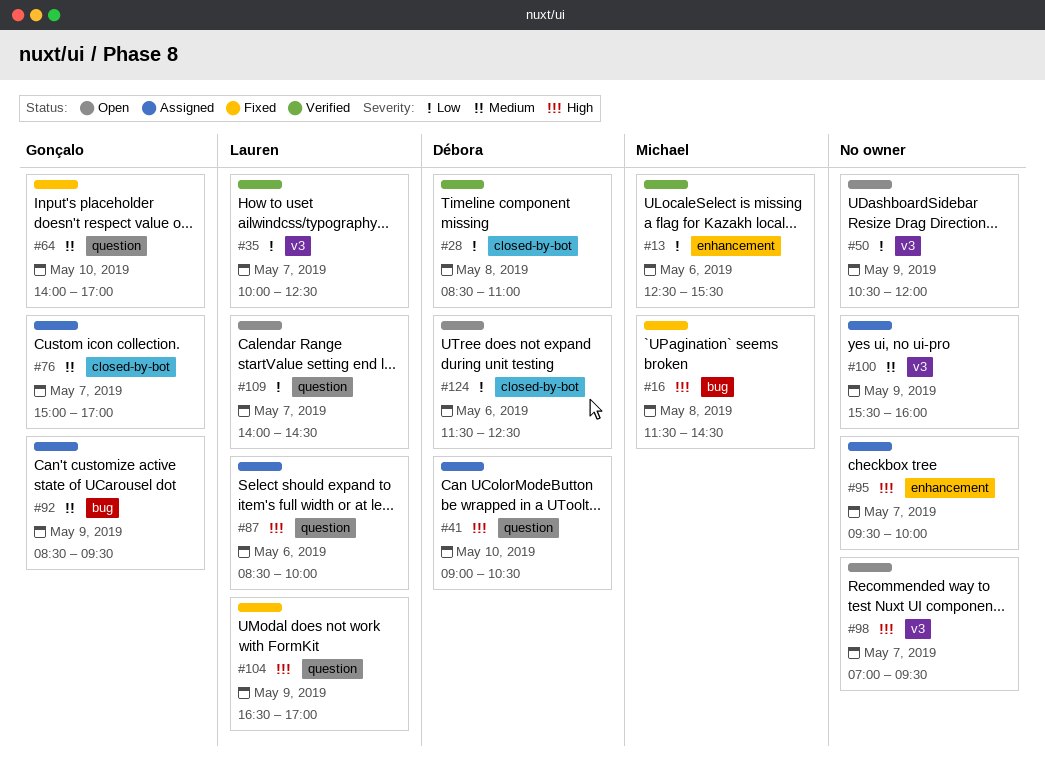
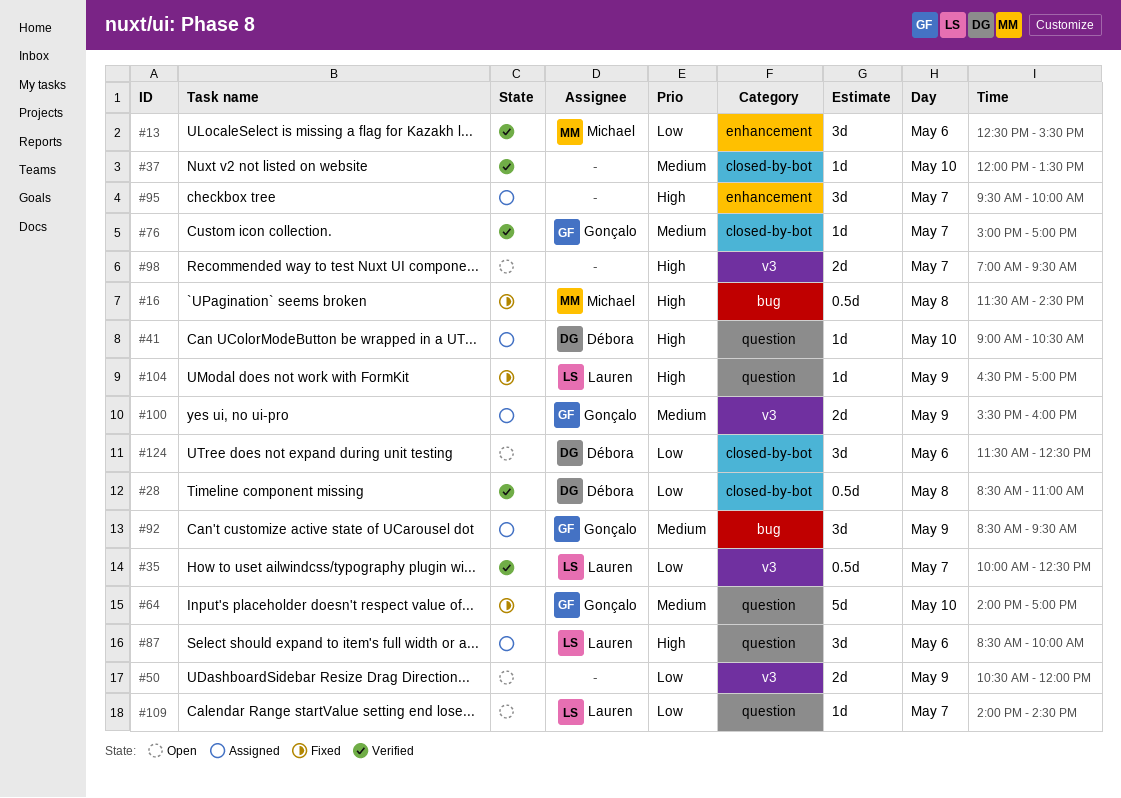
#37: none -> present
#76, status: Assigned -> Verified
#100, owner: none -> Gonçalo

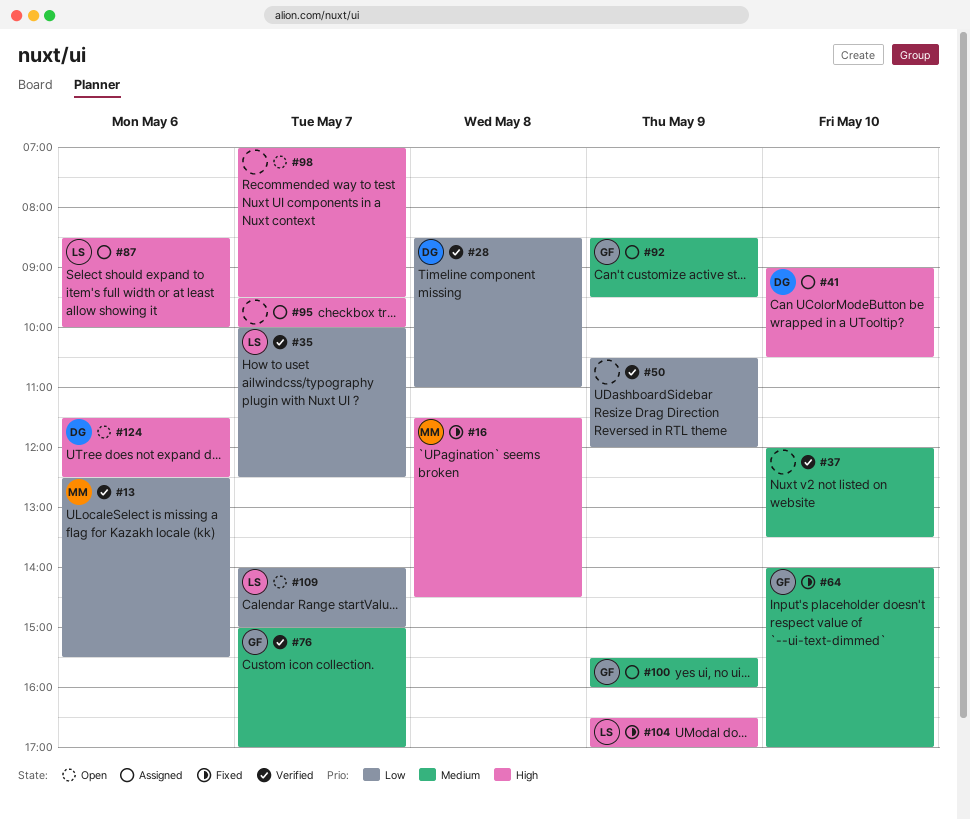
#50, status: Open -> Verified
#109, ends: 14:30 -> 15:00
#124, priority: Low -> High

